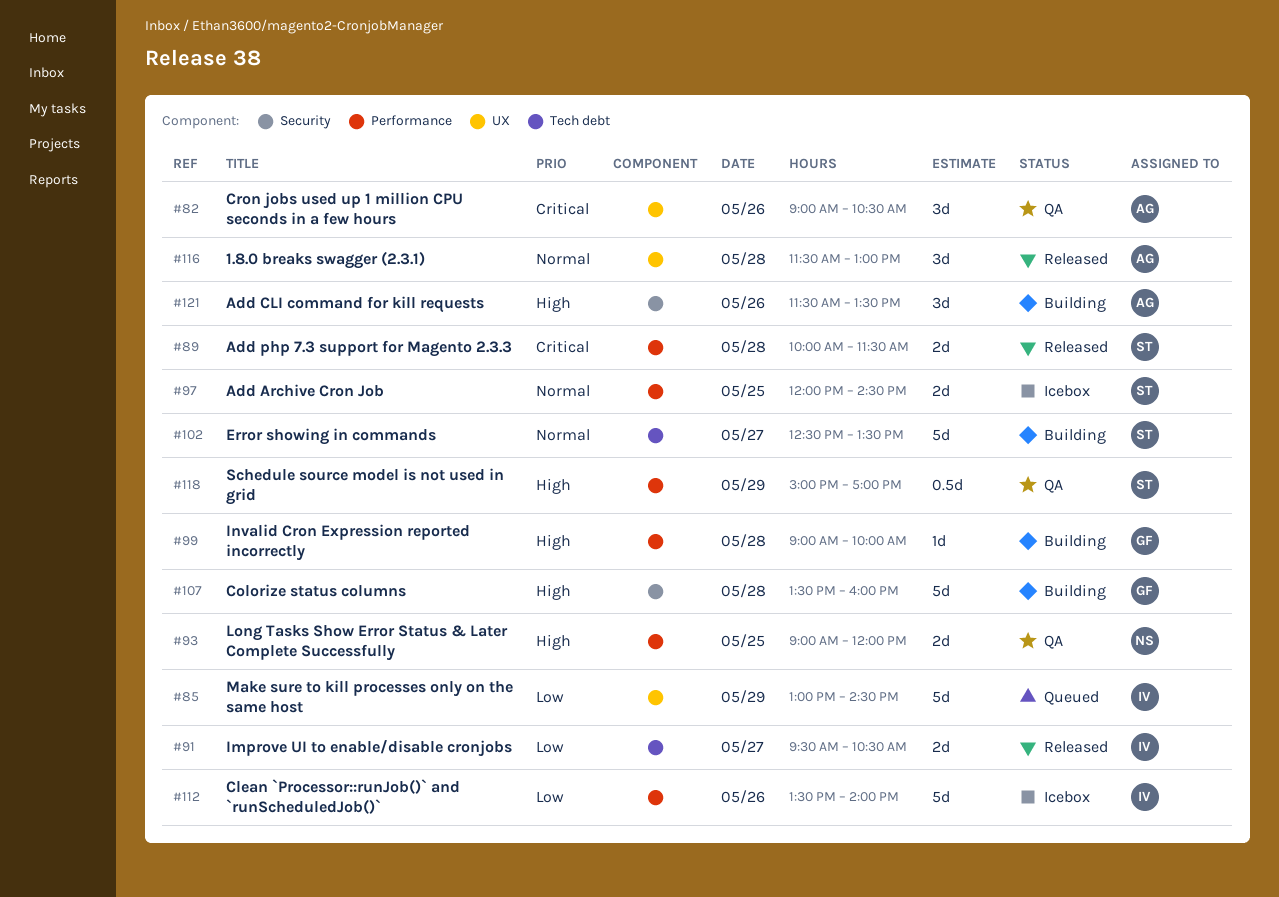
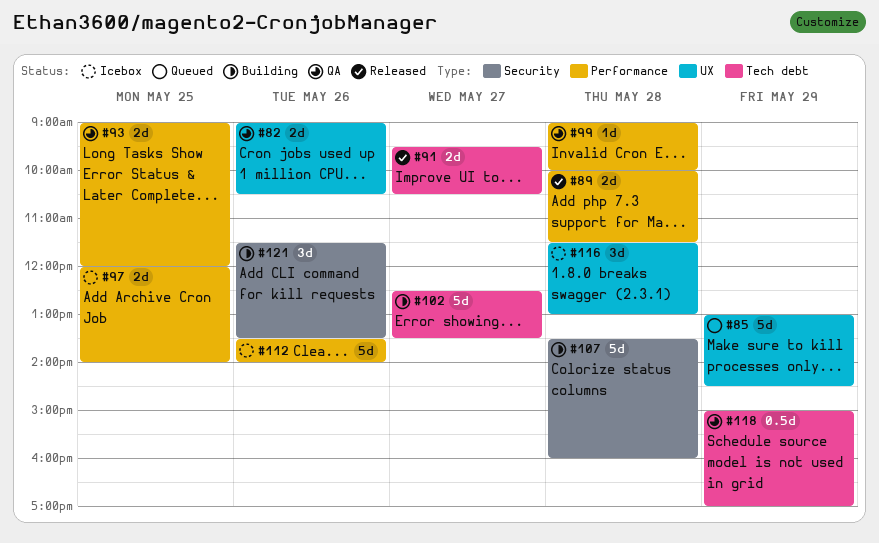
#82, estimate: 3d -> 2d
#97, ends: 14:30 -> 14:00
#99, status: Building -> QA
#116, status: Released -> Icebox
#118, label: Performance -> Tech debt

